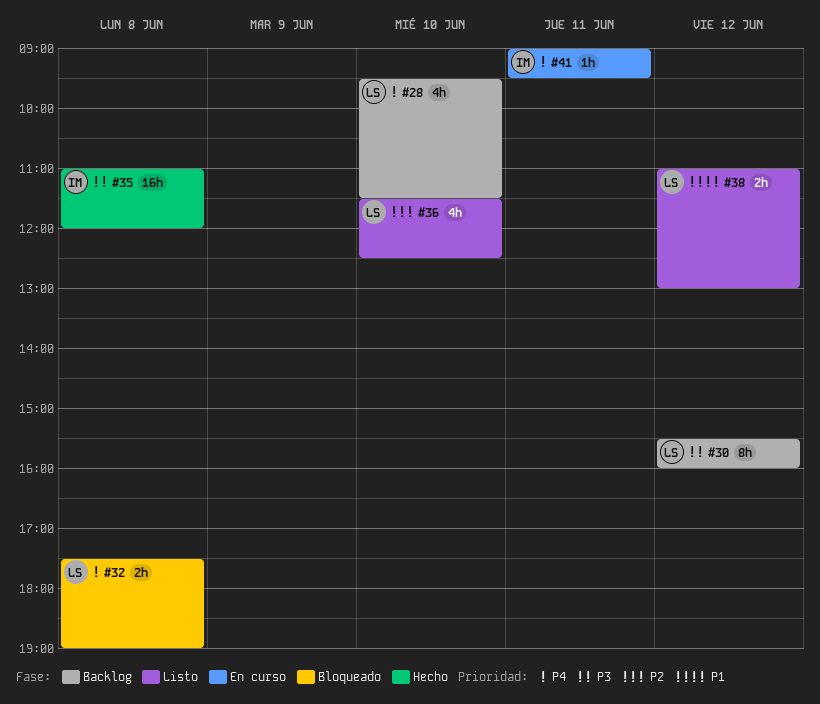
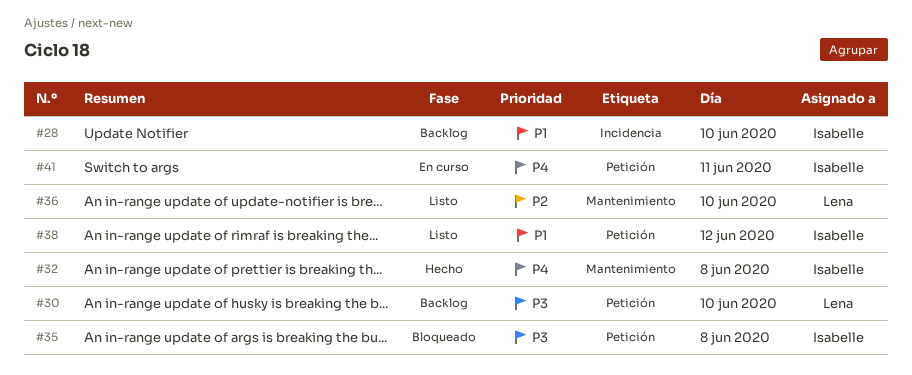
#28, owner: Lena -> Isabelle
#28, priority: P4 -> P1
#30, day: Jun 12 -> Jun 10
#32, status: Bloqueado -> Hecho
#32, owner: Lena -> Isabelle
#35, status: Hecho -> Bloqueado
#38, owner: Lena -> Isabelle

